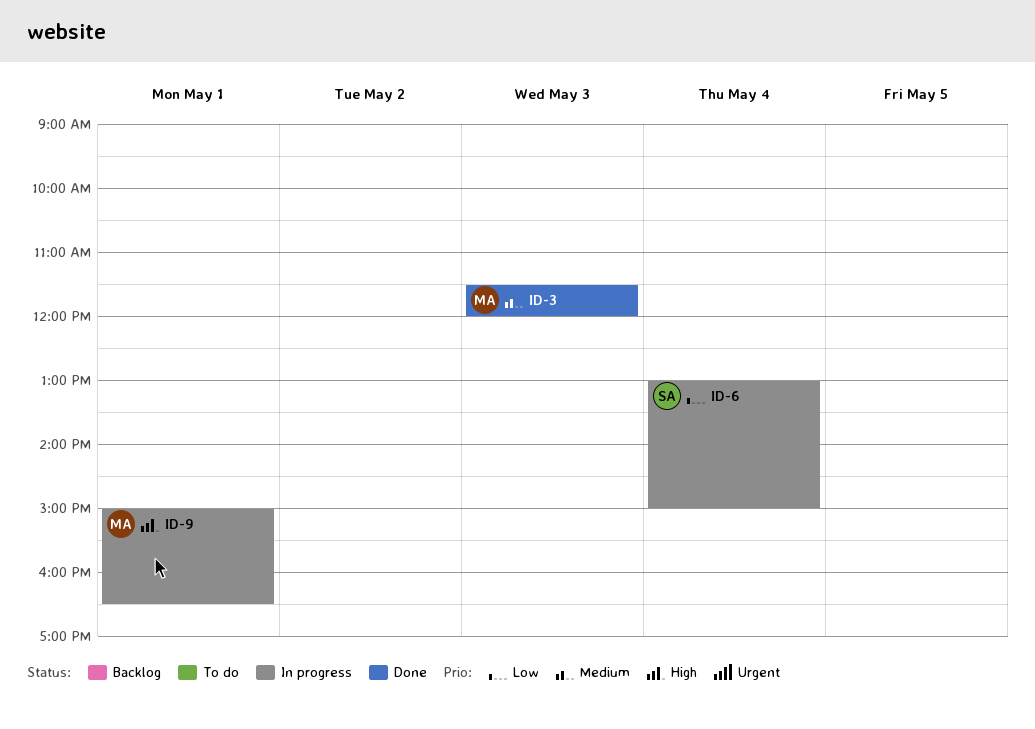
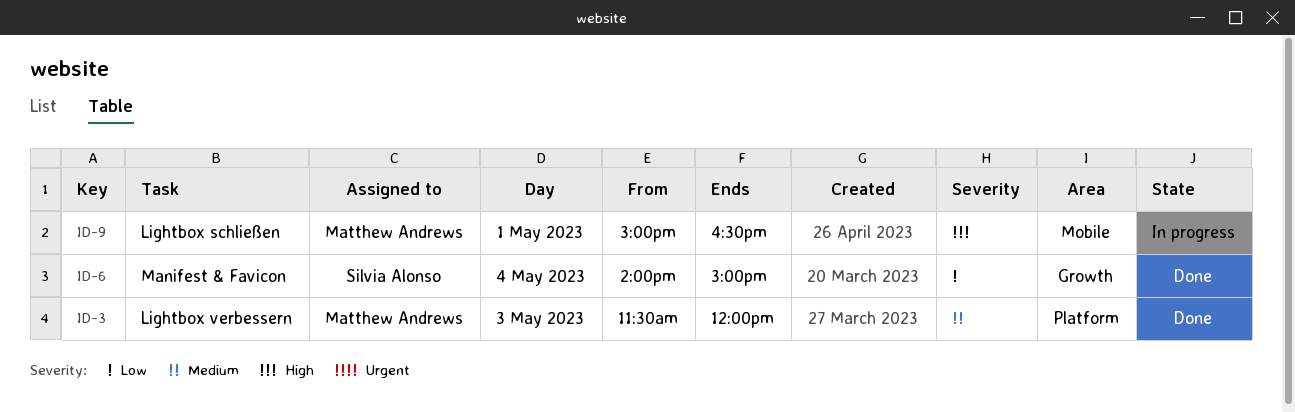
ID-6, status: In progress -> Done
ID-6, begins: 13:00 -> 14:00

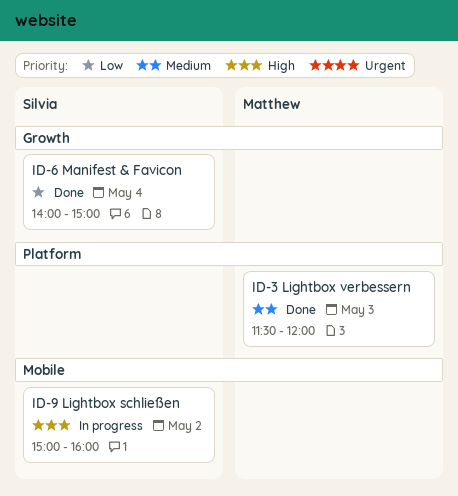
ID-9, owner: Matthew Andrews -> Silvia Alonso
ID-9, day: May 1 -> May 2
ID-9, ends: 16:30 -> 16:00

